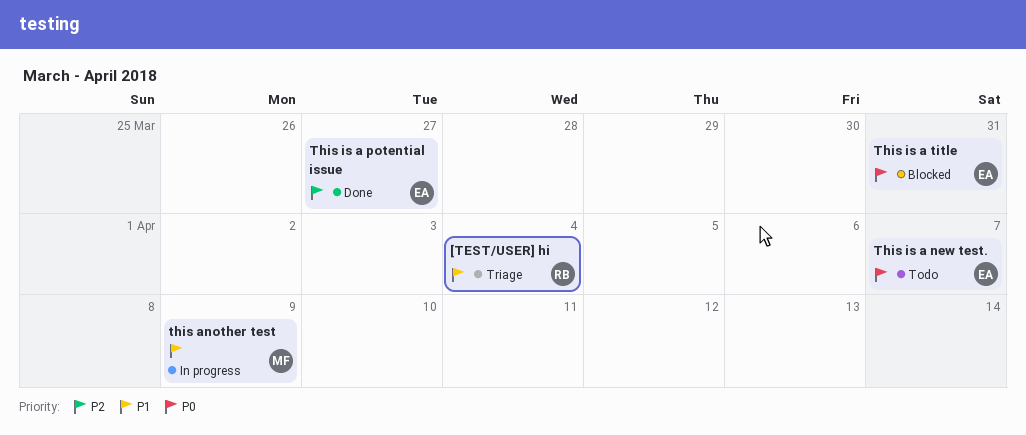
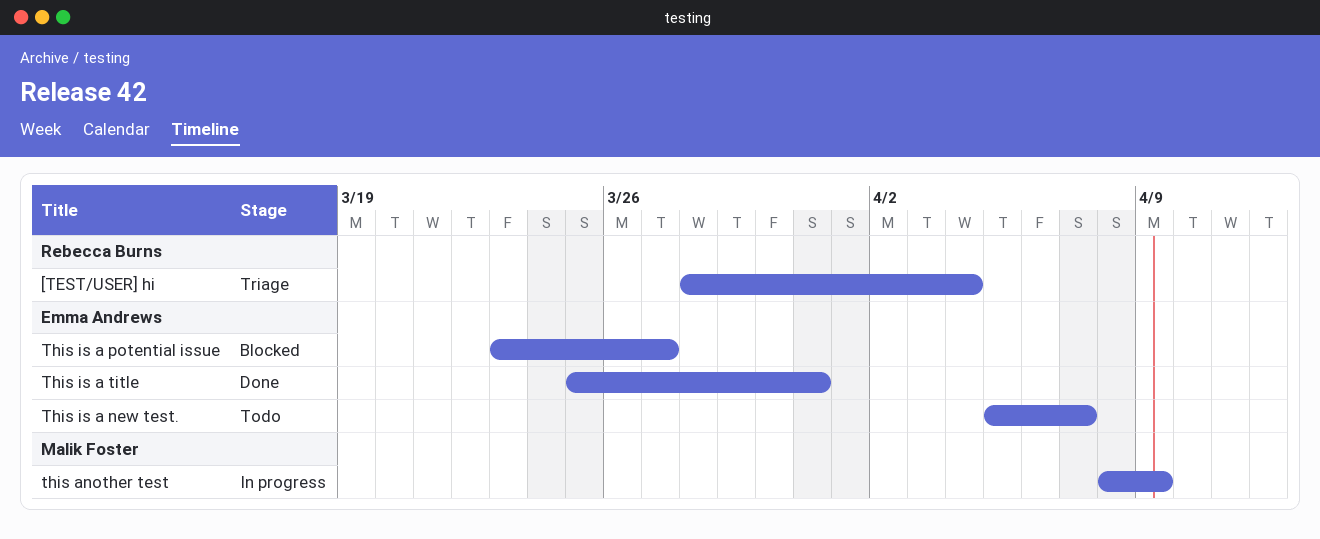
This is a potential issue, status: Done -> Blocked
This is a title, status: Blocked -> Done

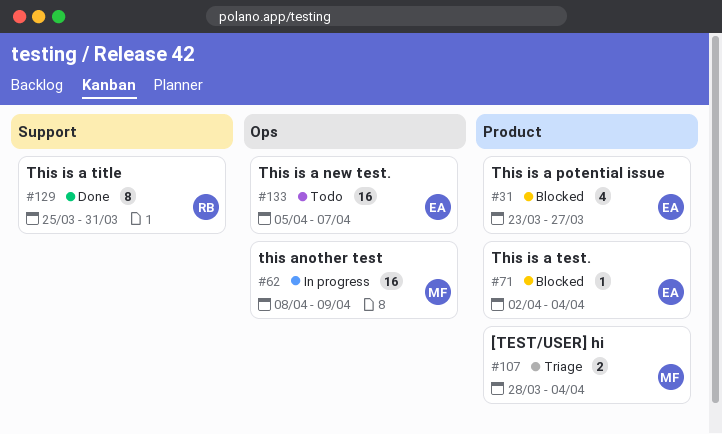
[TEST/USER] hi, owner: Rebecca Burns -> Malik Foster
This is a test.: none -> present
This is a title, owner: Emma Andrews -> Rebecca Burns

